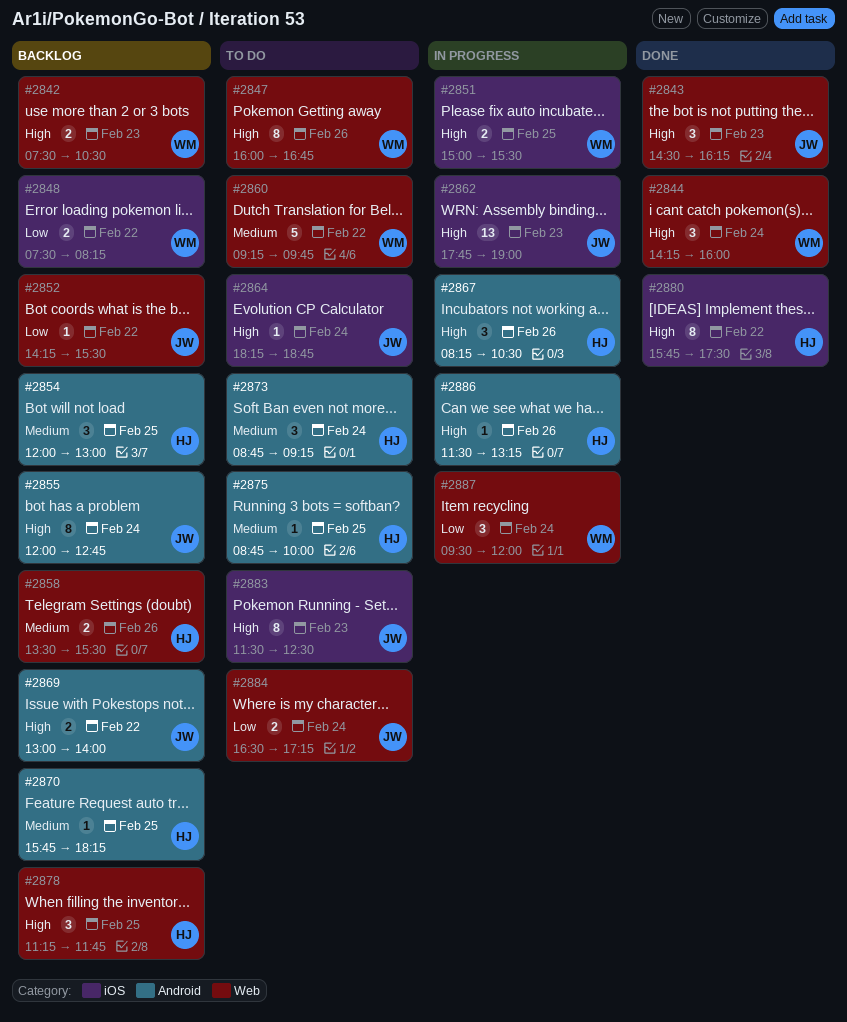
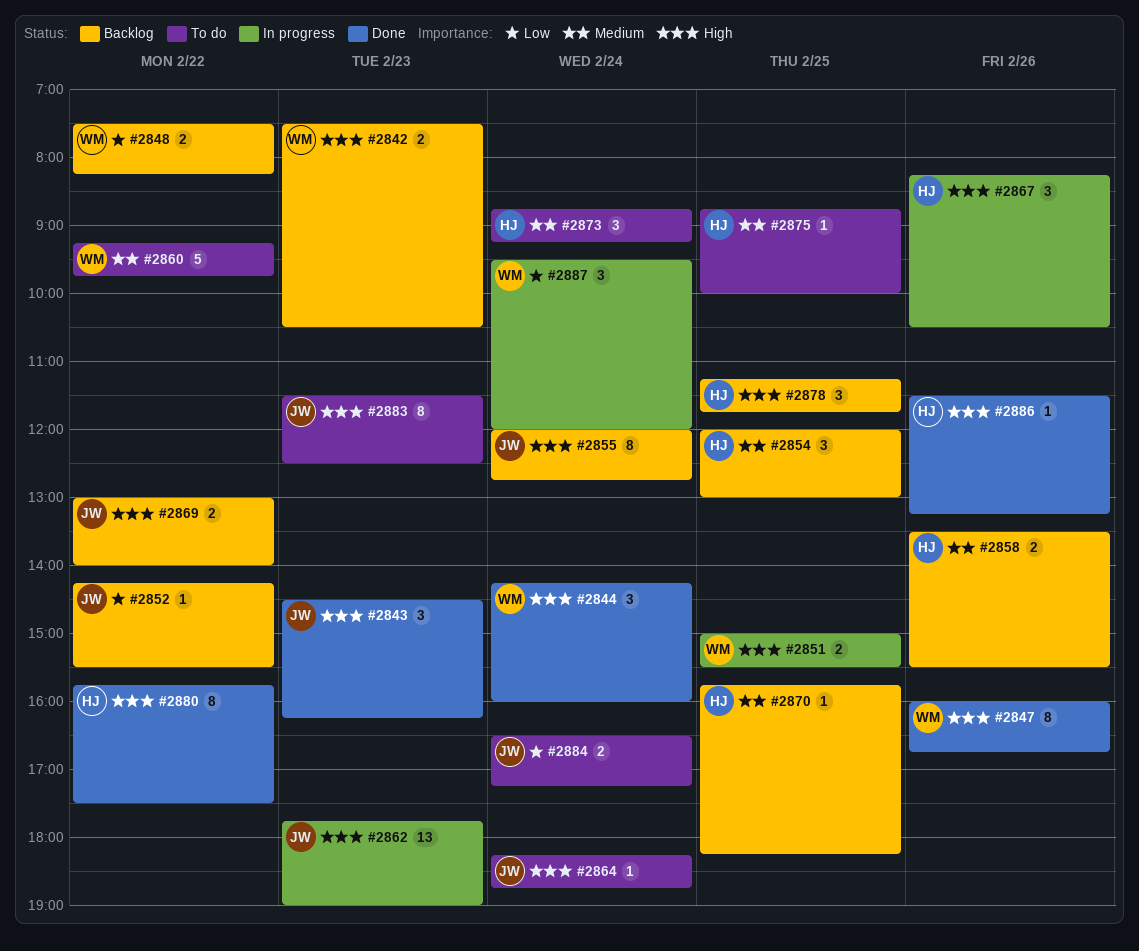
#2847, status: To do -> Done
#2886, status: In progress -> Done

